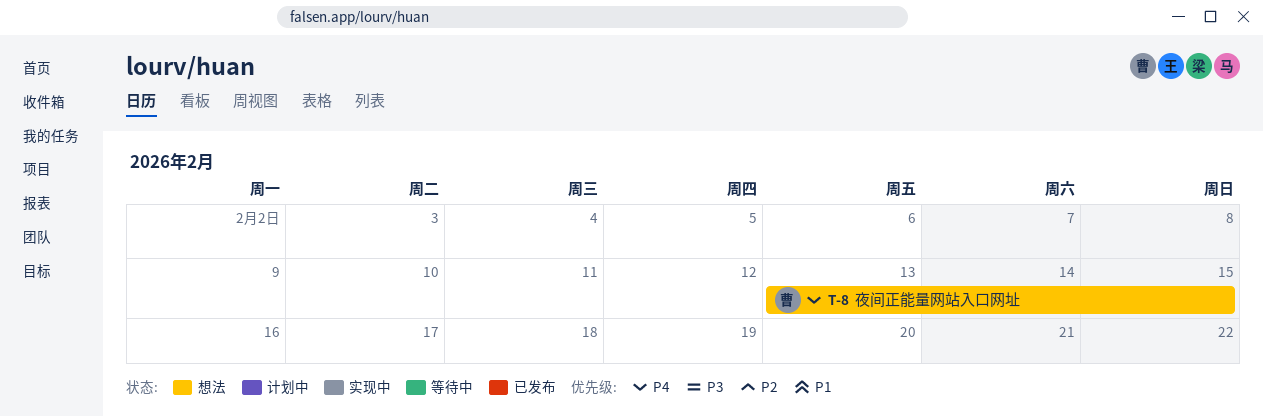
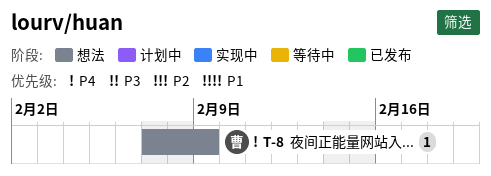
T-8, start: Feb 13 -> Feb 7
T-8, due: Feb 15 -> Feb 9

